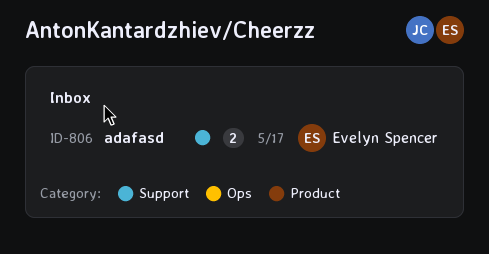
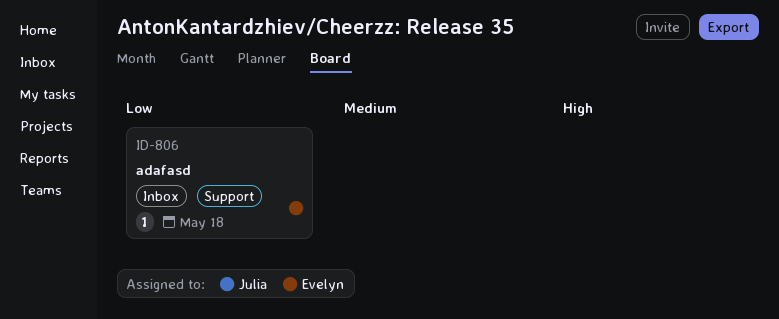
ID-806, estimate: 2 -> 1
ID-806, due: May 17 -> May 18

